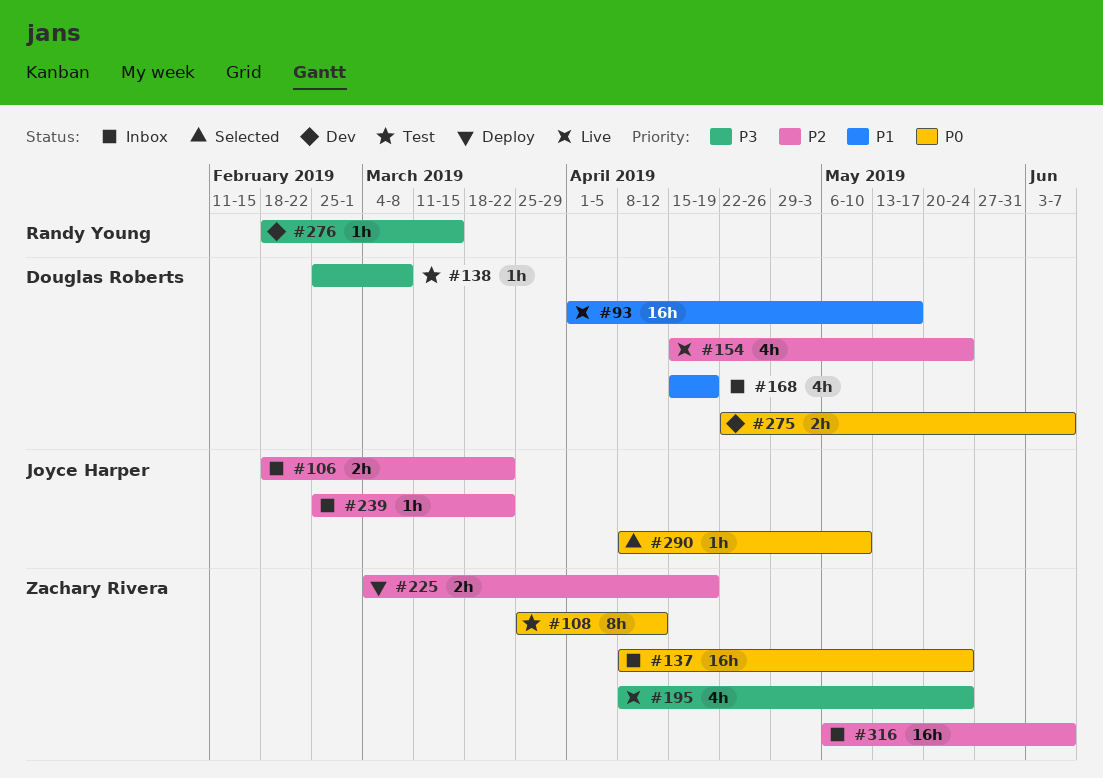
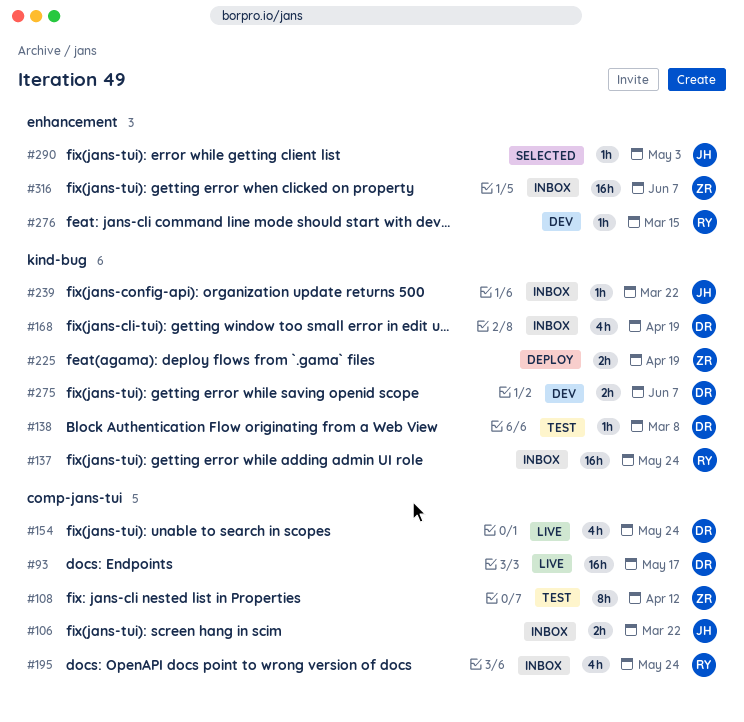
#137, owner: Zachary Rivera -> Randy Young
#195, status: Live -> Inbox
#195, owner: Zachary Rivera -> Randy Young
#290, due: May 10 -> May 3

